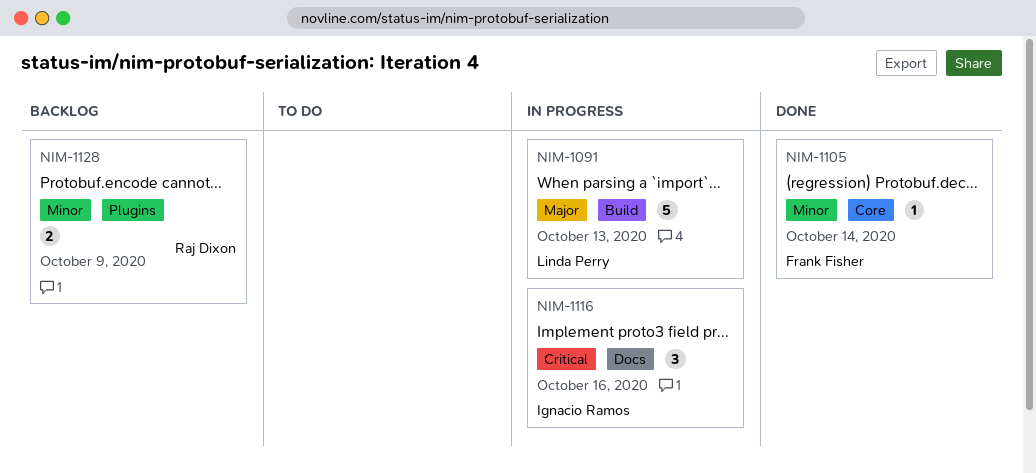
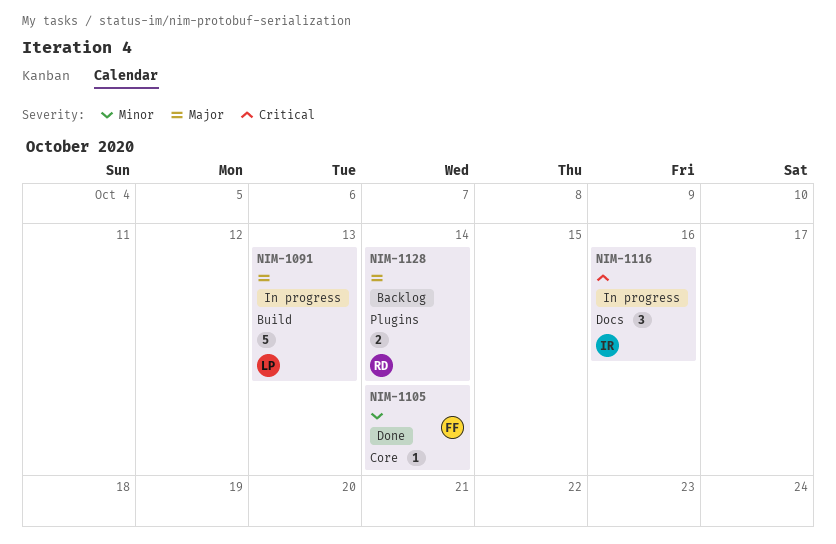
NIM-1128, priority: Minor -> Major
NIM-1128, due: Oct 9 -> Oct 14

